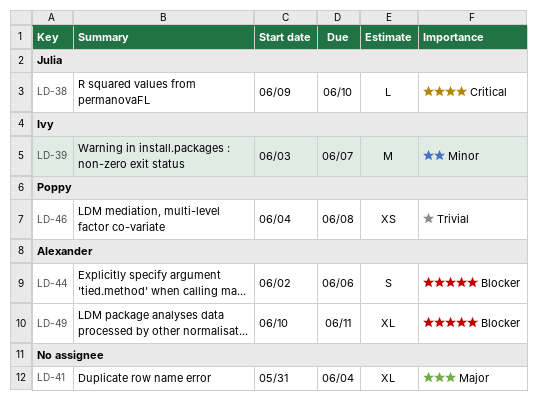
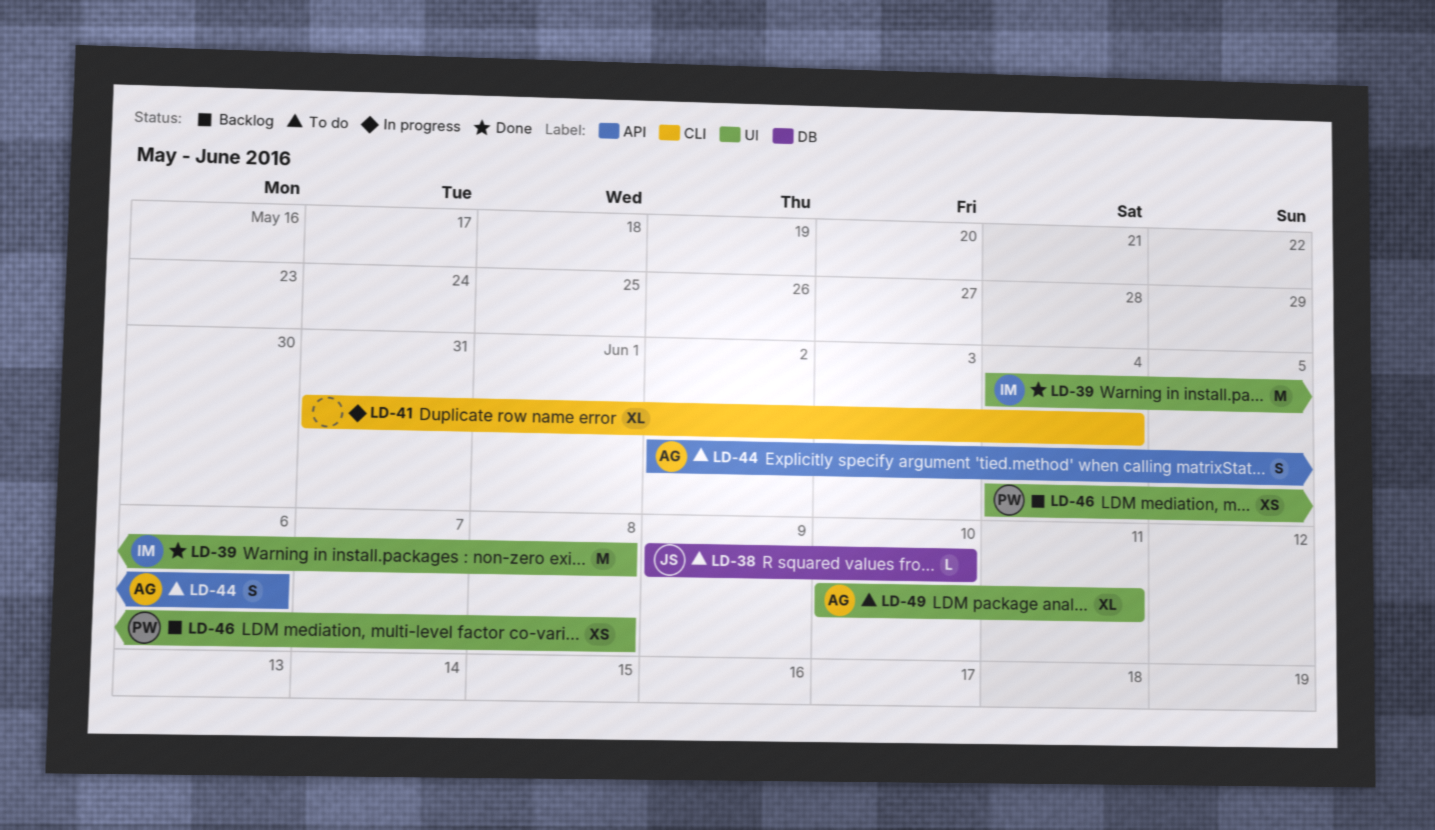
LD-39, start: Jun 3 -> Jun 4
LD-39, due: Jun 7 -> Jun 8

